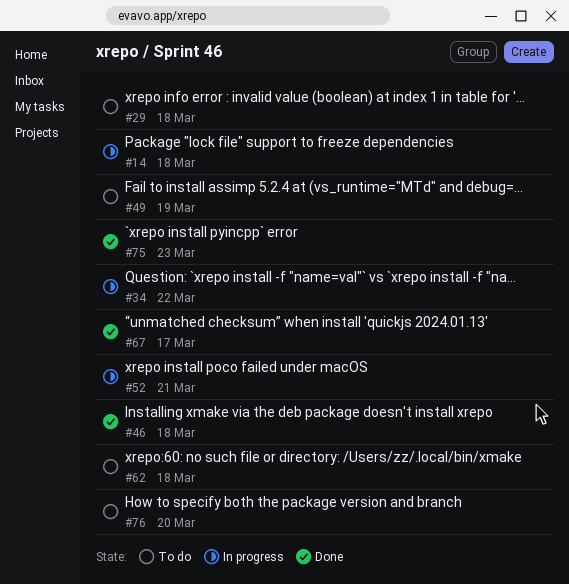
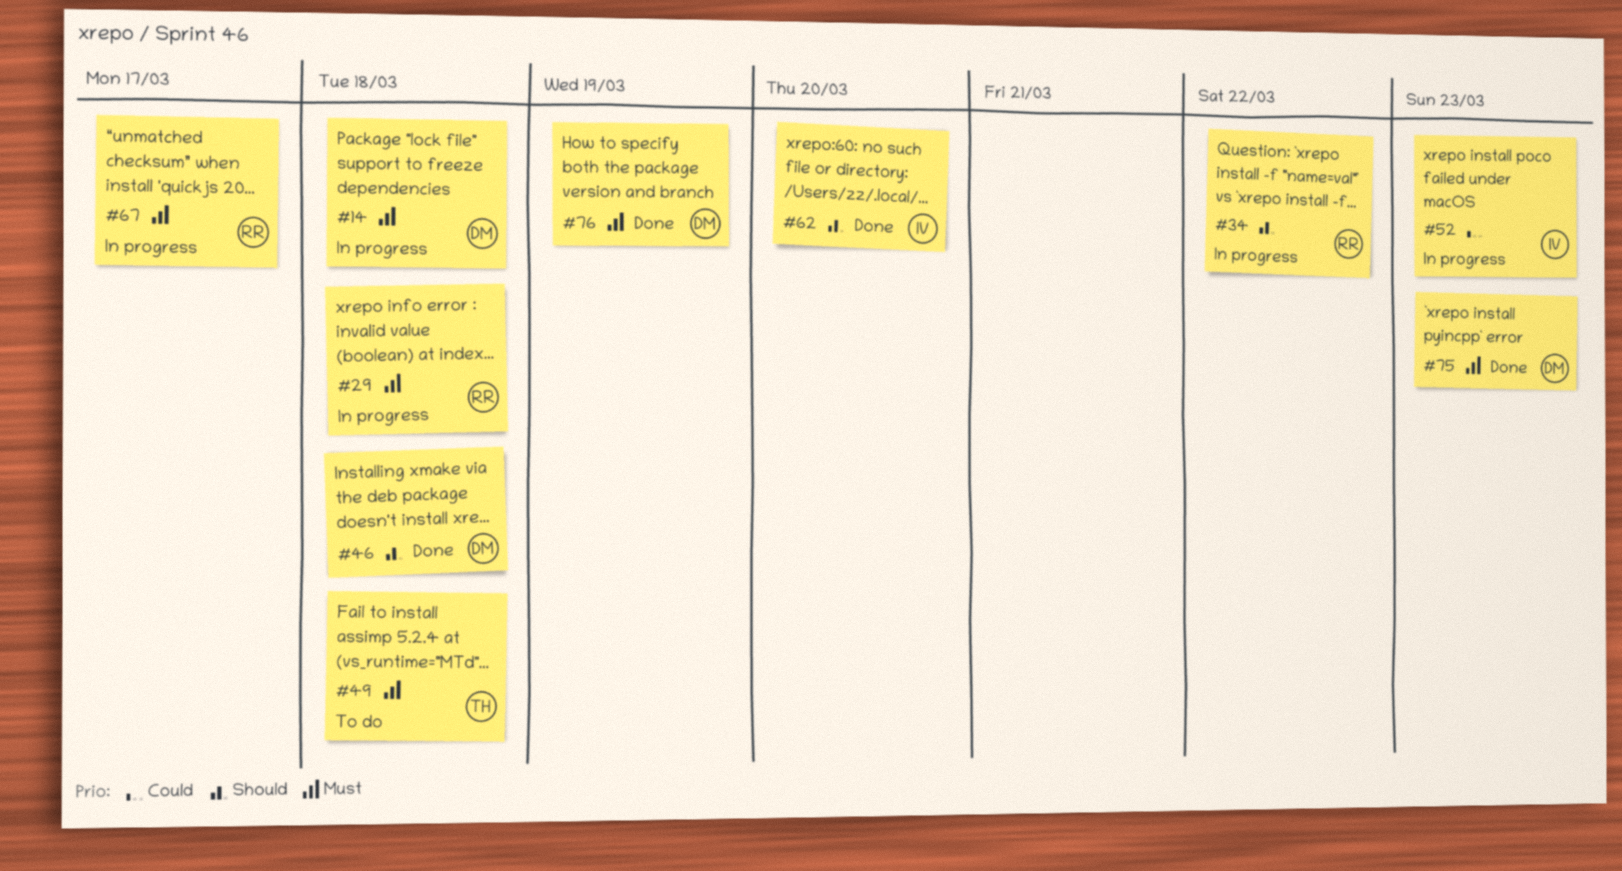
#29, status: To do -> In progress
#49, due: Mar 19 -> Mar 18
#52, due: Mar 21 -> Mar 23
#62, status: To do -> Done
#62, due: Mar 18 -> Mar 20
#67, status: Done -> In progress
#76, status: To do -> Done
#76, due: Mar 20 -> Mar 19

